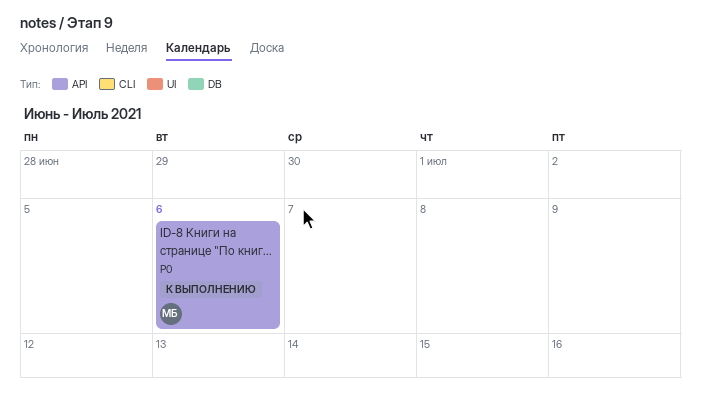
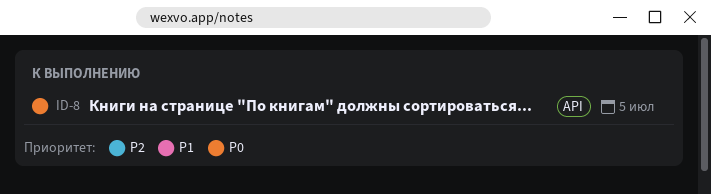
ID-8, due: Jul 6 -> Jul 5

